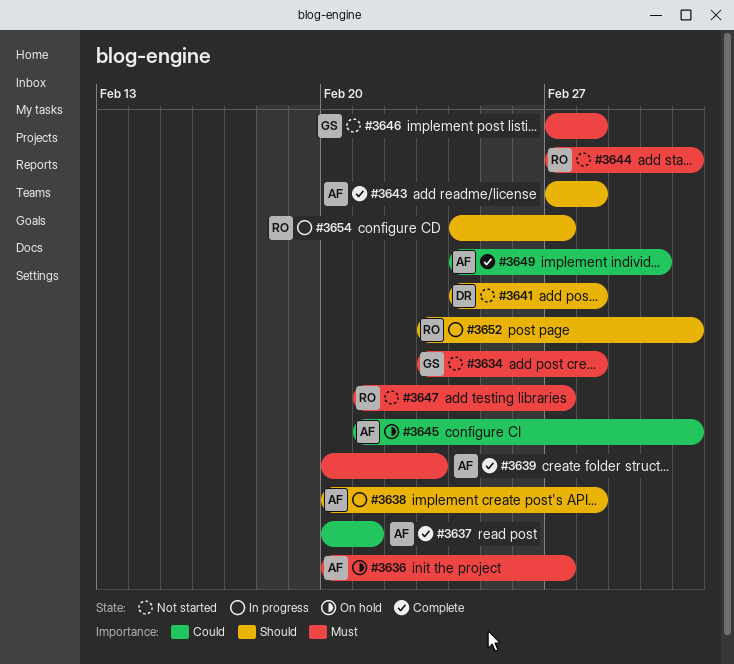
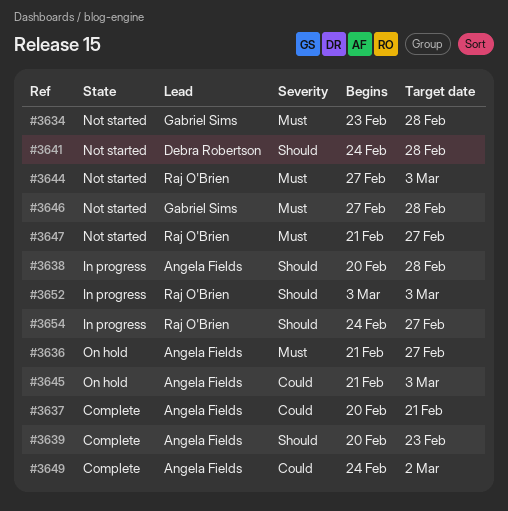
#3636, start: Feb 20 -> Feb 21
#3639, priority: Must -> Should
#3643: present -> none
#3652, start: Feb 23 -> Mar 3

